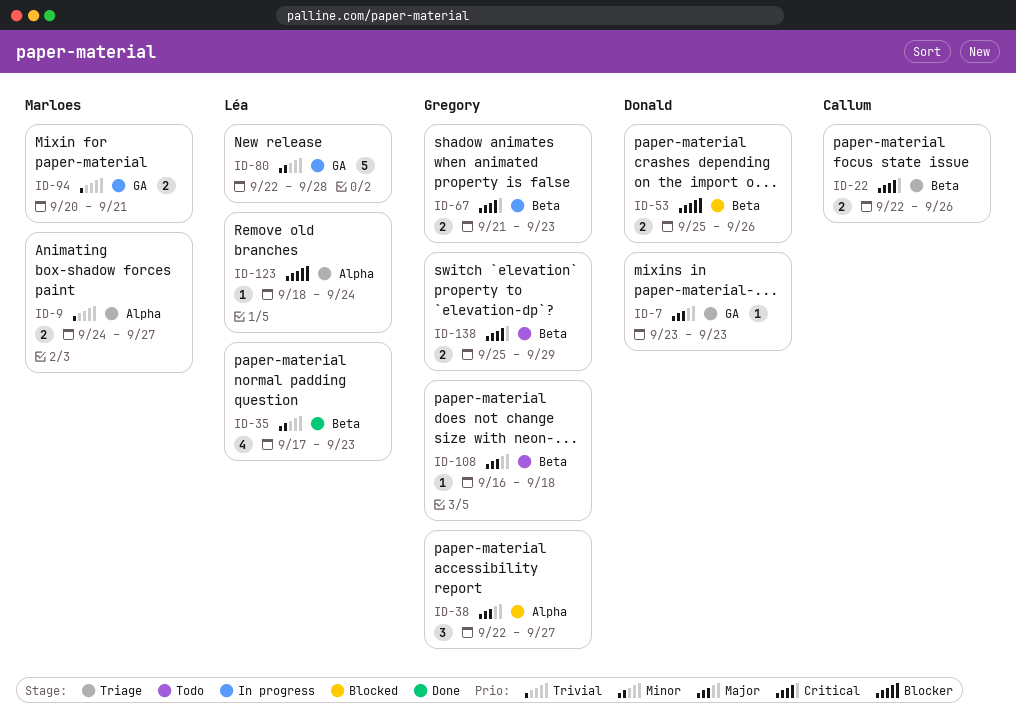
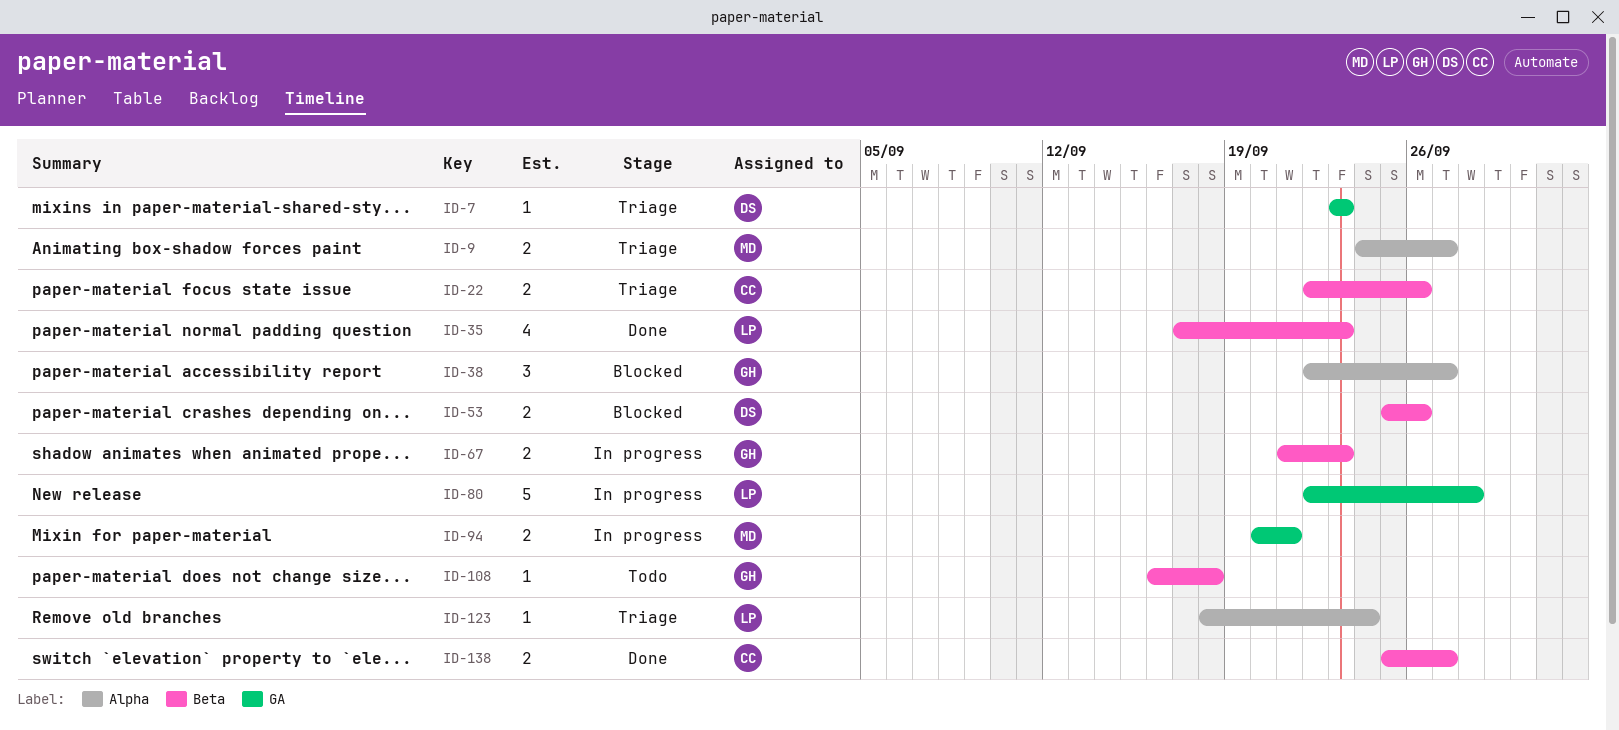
ID-138, status: Todo -> Done
ID-138, owner: Gregory -> Callum
ID-138, due: Sep 29 -> Sep 27

